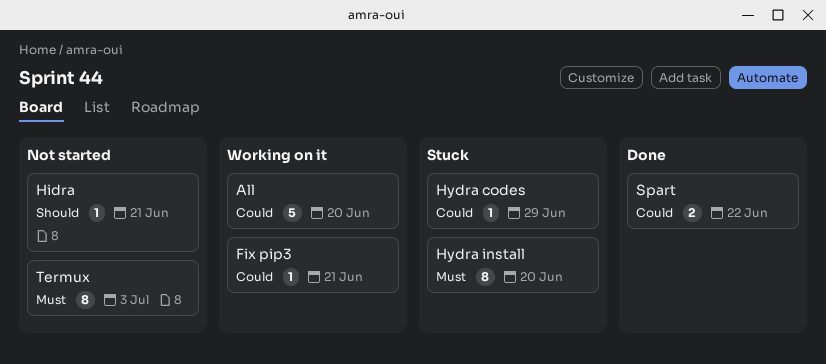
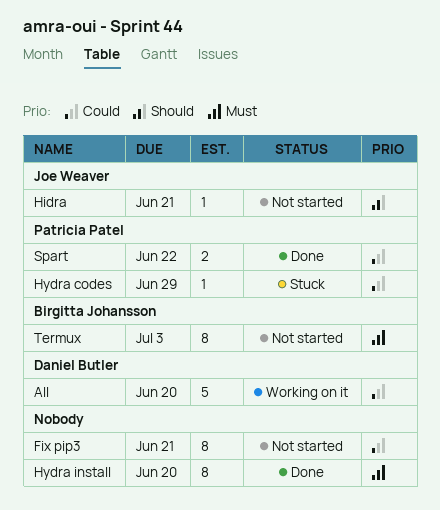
Fix pip3, status: Working on it -> Not started
Fix pip3, estimate: 1 -> 8
Hydra install, status: Stuck -> Done

